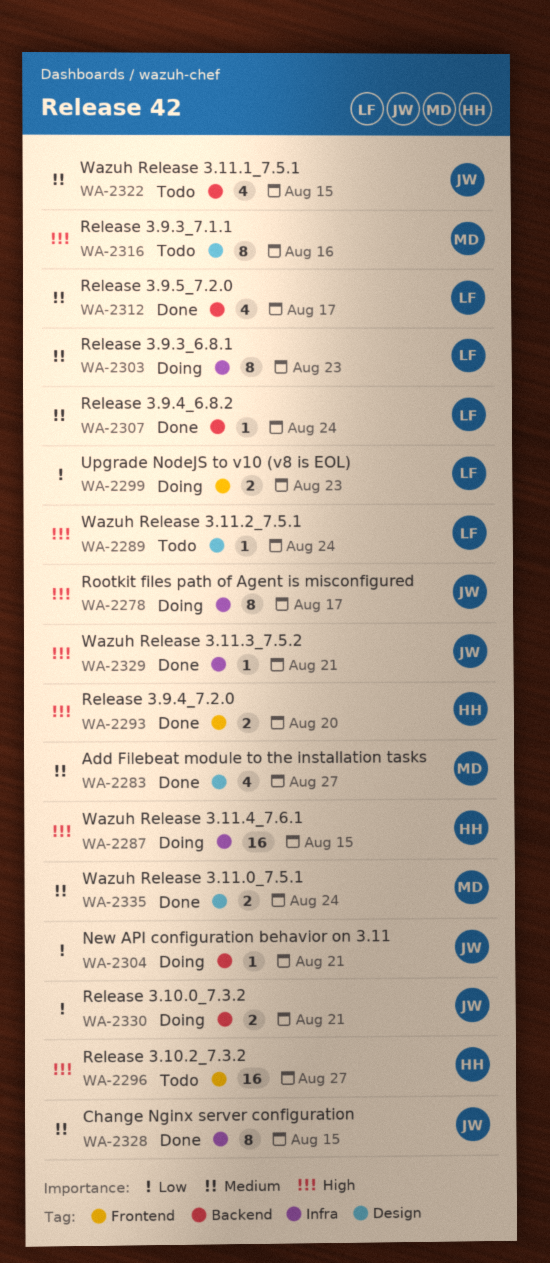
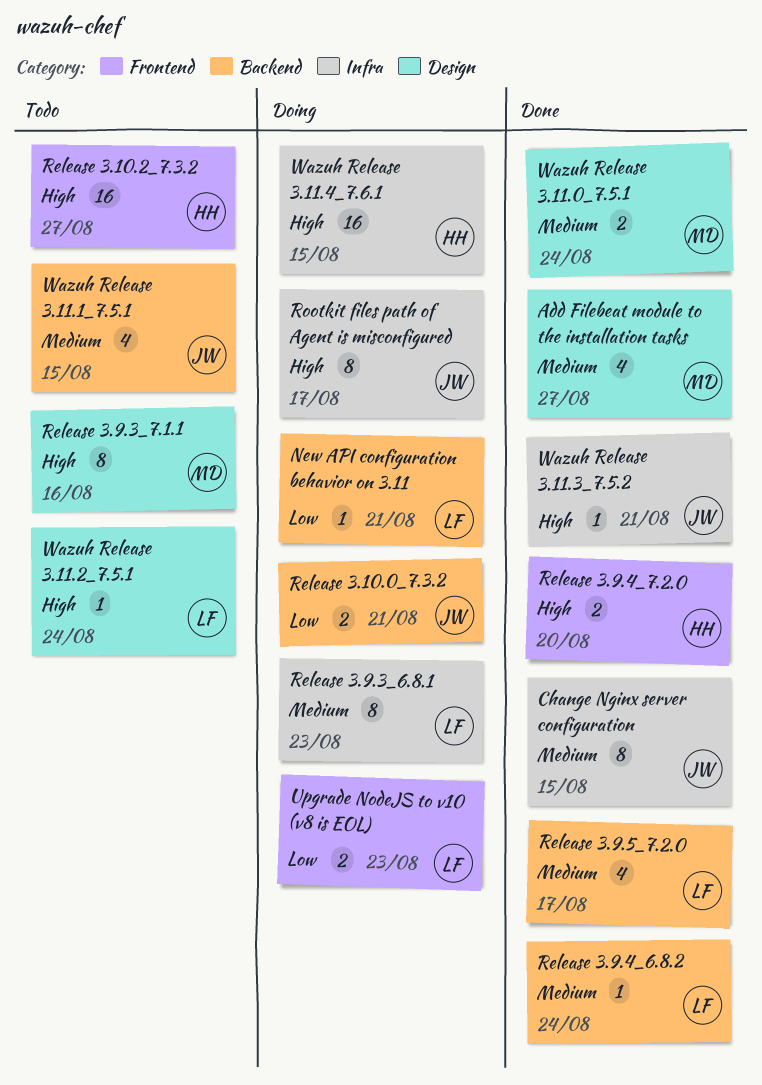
New API configuration behavior on 3.11, owner: JW -> LF

